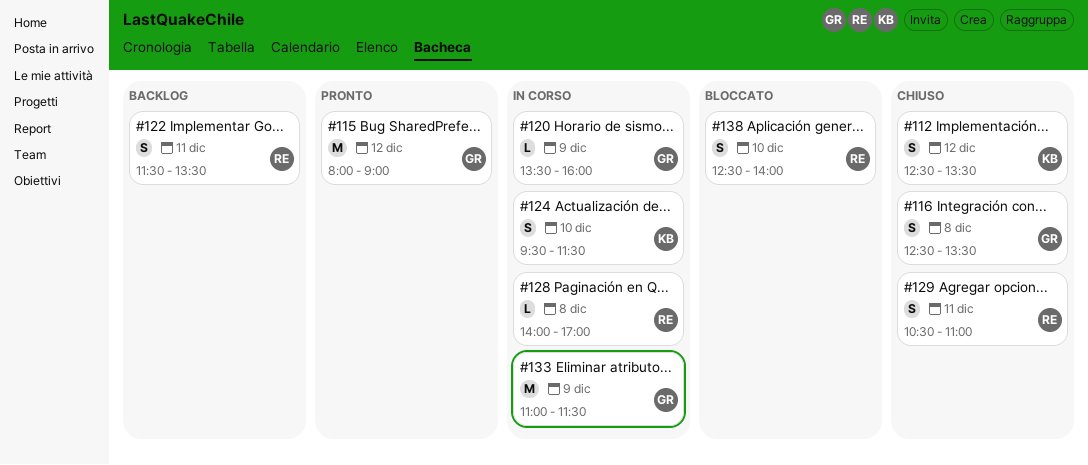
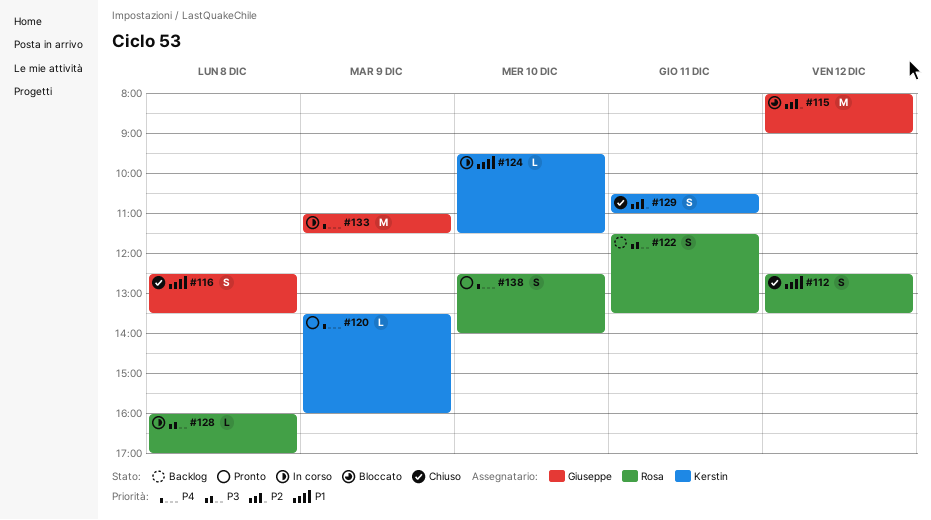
#112, owner: Kerstin -> Rosa
#115, status: Pronto -> Bloccato
#120, status: In corso -> Pronto
#120, owner: Giuseppe -> Kerstin
#124, estimate: S -> L
#128, begins: 14:00 -> 16:00
#129, owner: Rosa -> Kerstin
#138, status: Bloccato -> Pronto

